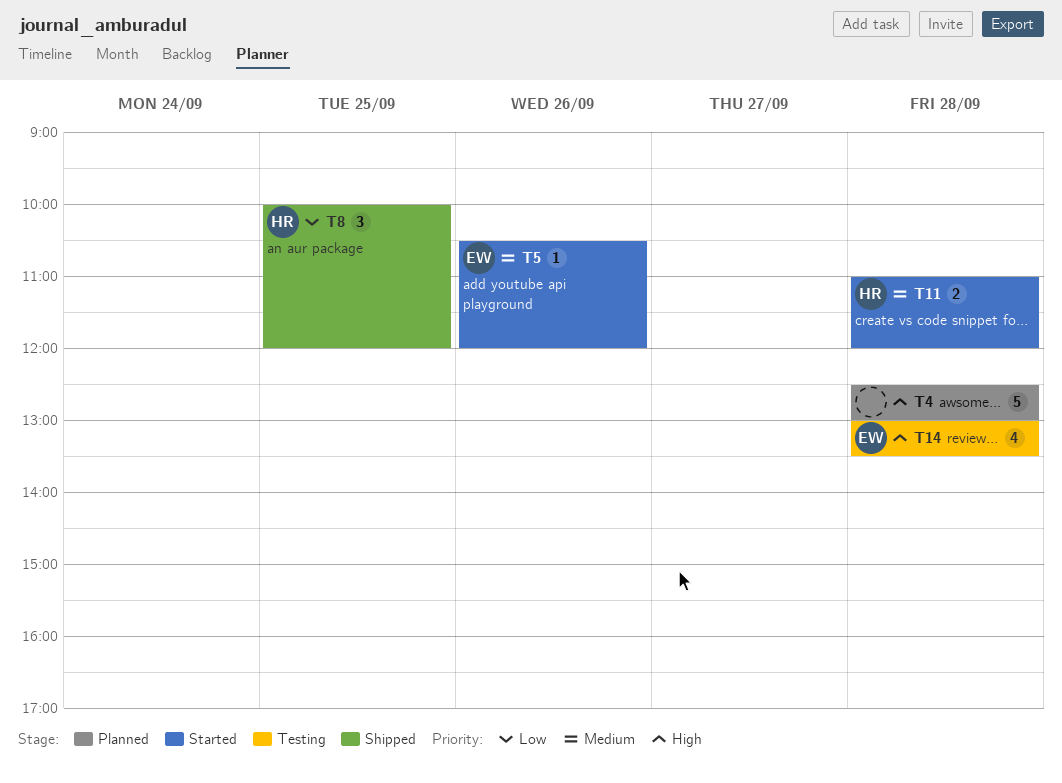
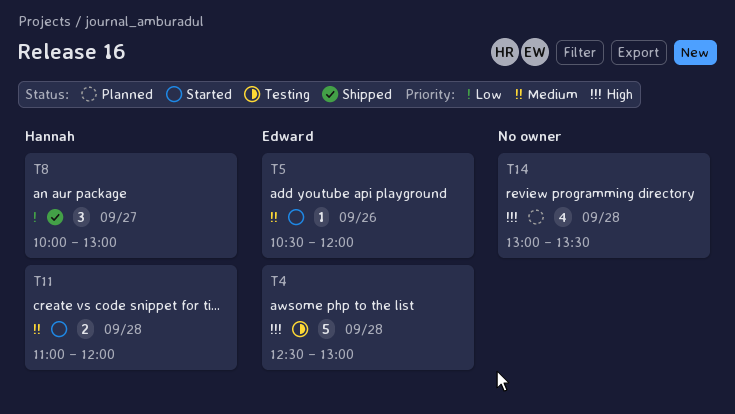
T4, status: Planned -> Testing
T4, owner: none -> Edward
T8, day: Sep 25 -> Sep 27
T8, ends: 12:00 -> 13:00
T14, status: Testing -> Planned
T14, owner: Edward -> none

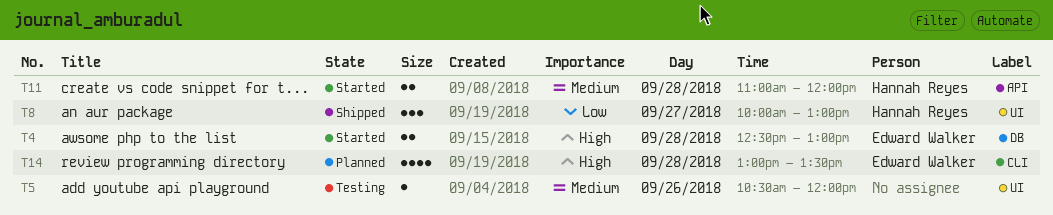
T4, status: Testing -> Started
T4, estimate: 5 -> 2
T5, status: Started -> Testing
T5, owner: Edward Walker -> none
T14, owner: none -> Edward Walker

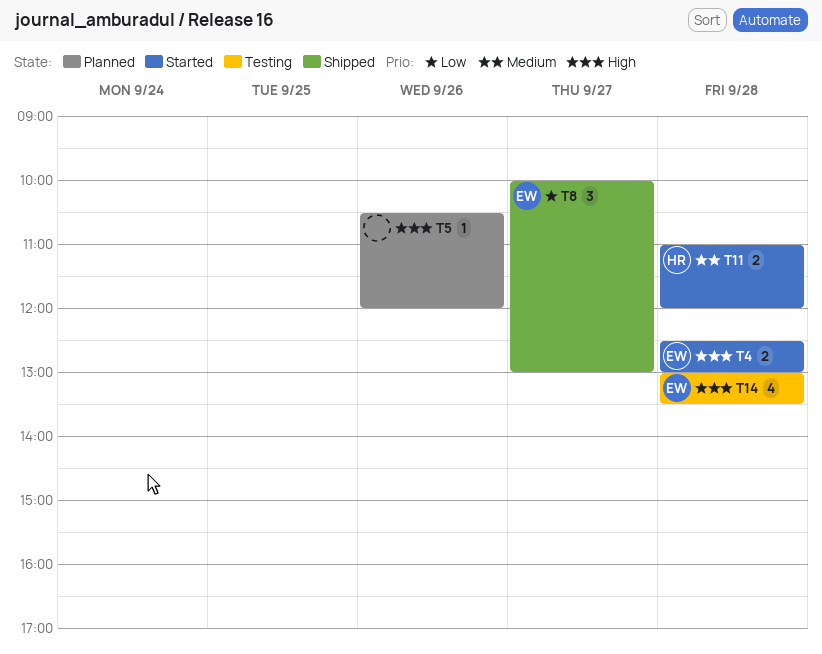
T5, status: Testing -> Planned
T5, priority: Medium -> High
T8, owner: Hannah Reyes -> Edward Walker
T14, status: Planned -> Testing

